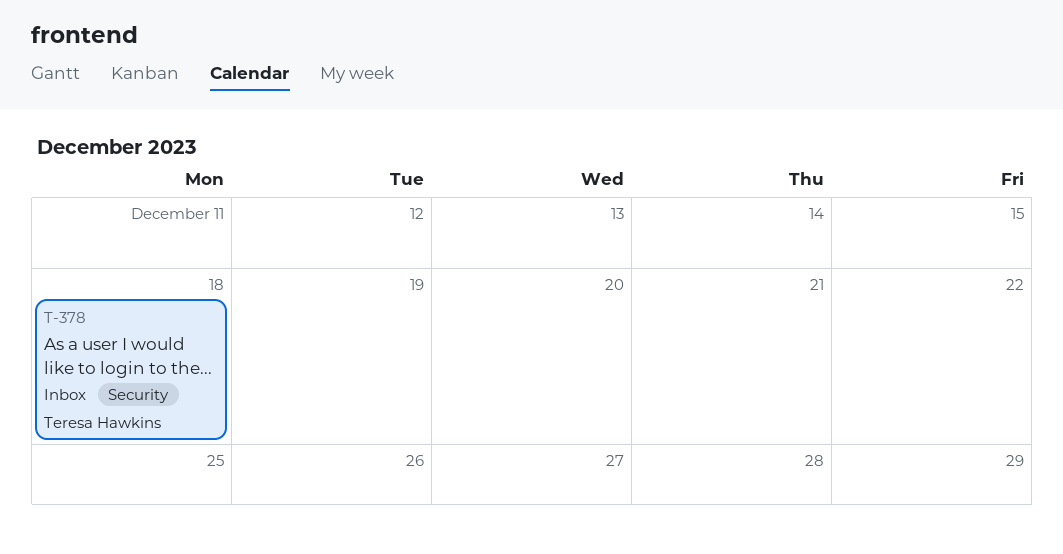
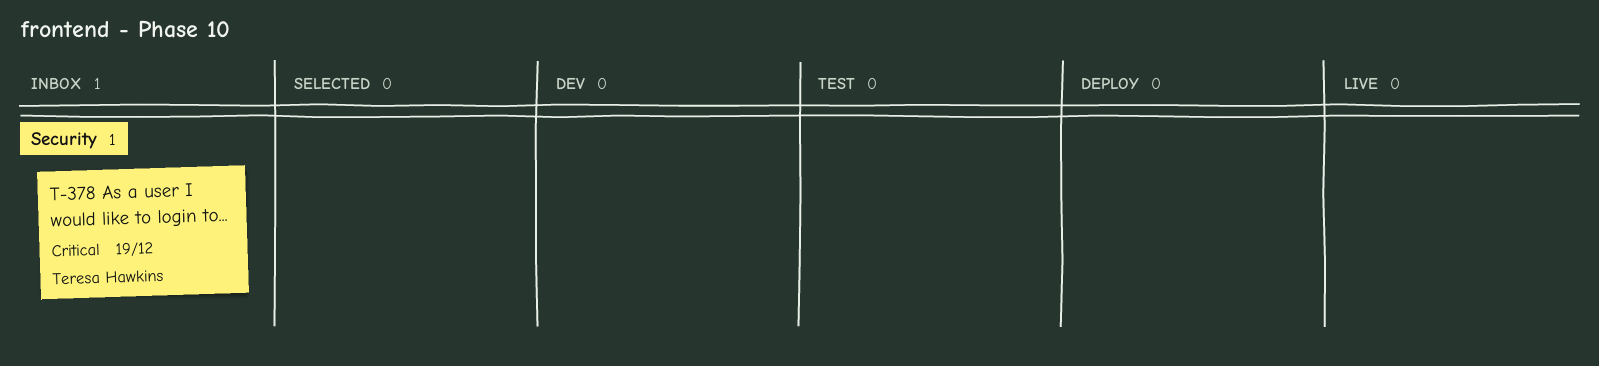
T-378, due: Dec 18 -> Dec 19

